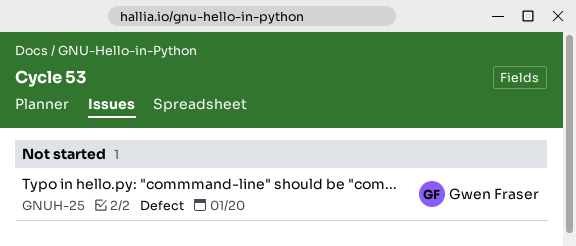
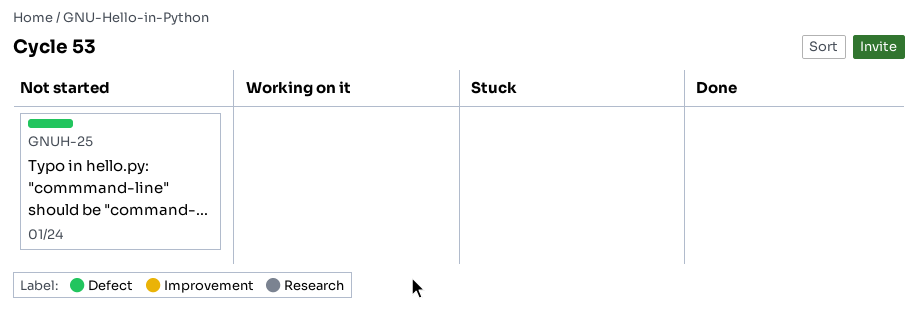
GNUH-25, due: Jan 20 -> Jan 24

